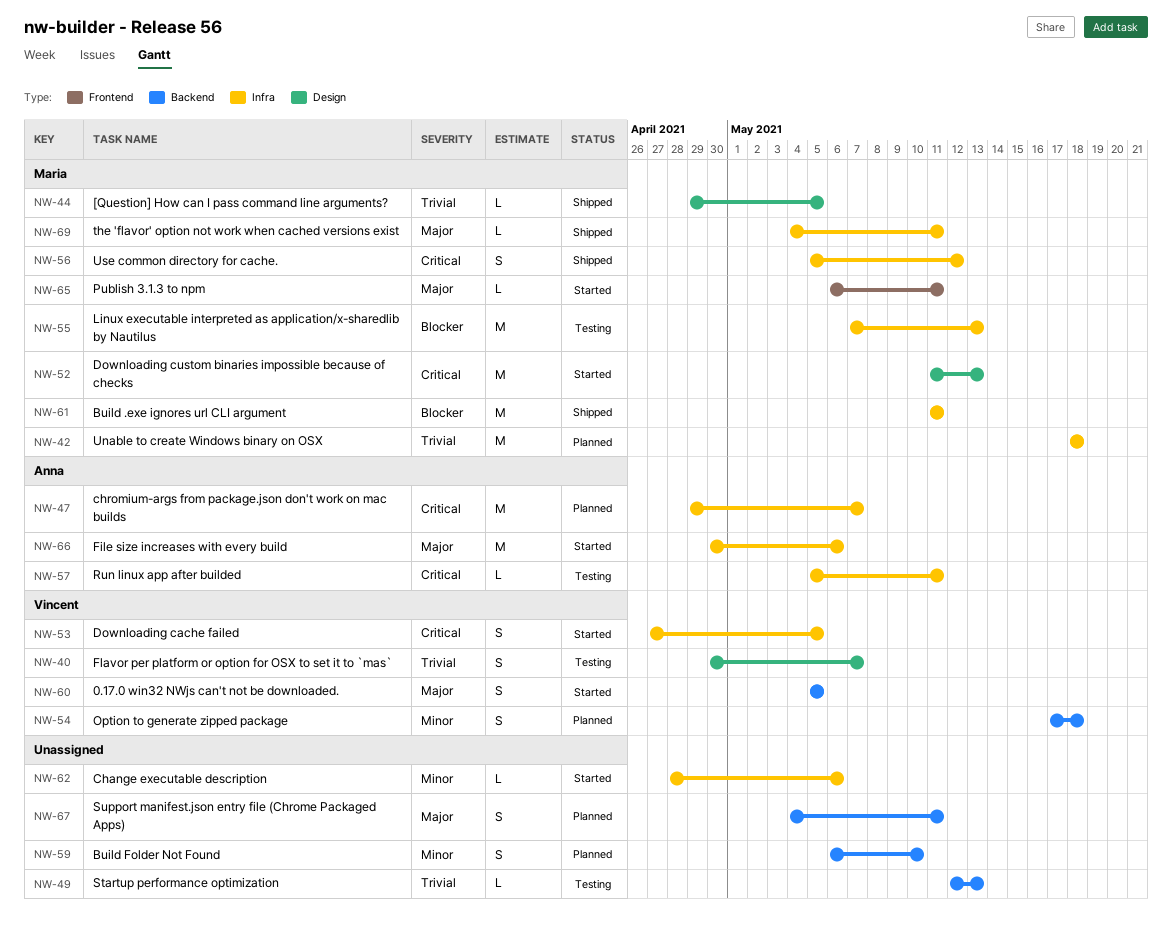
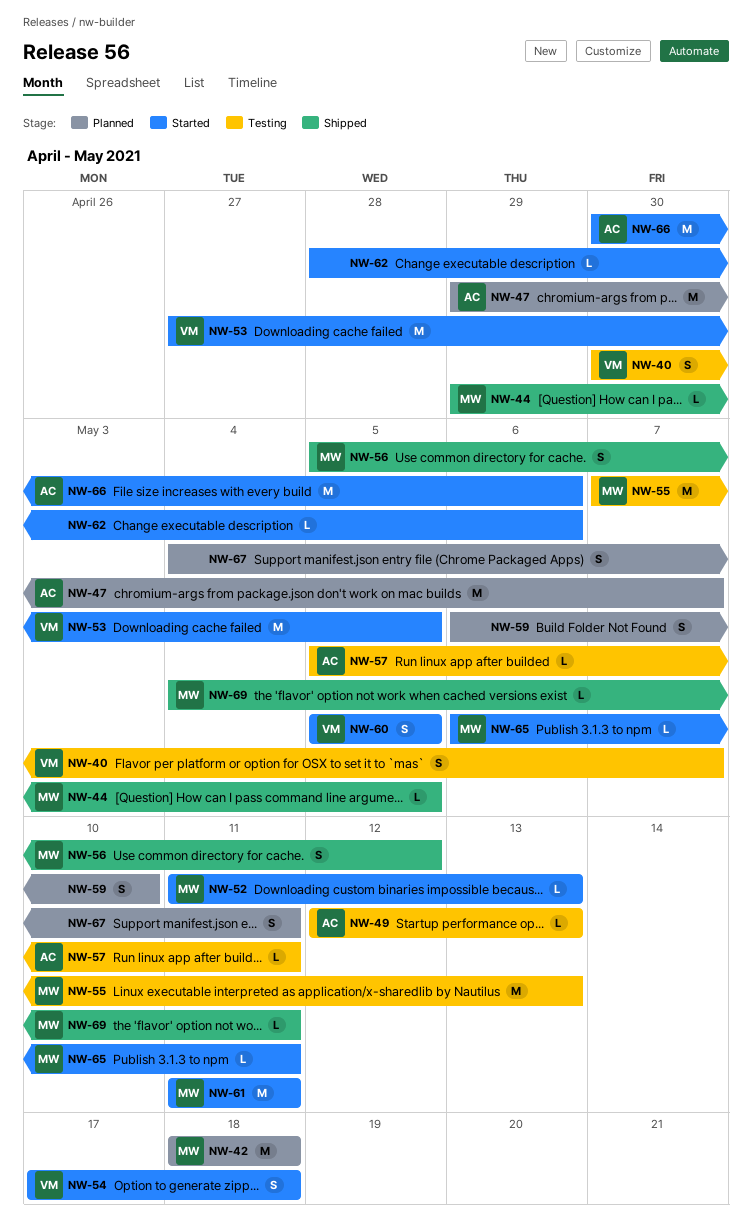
NW-49, owner: none -> Anna
NW-52, estimate: M -> L
NW-53, estimate: S -> M
NW-54, status: Planned -> Started
NW-61, status: Shipped -> Started

